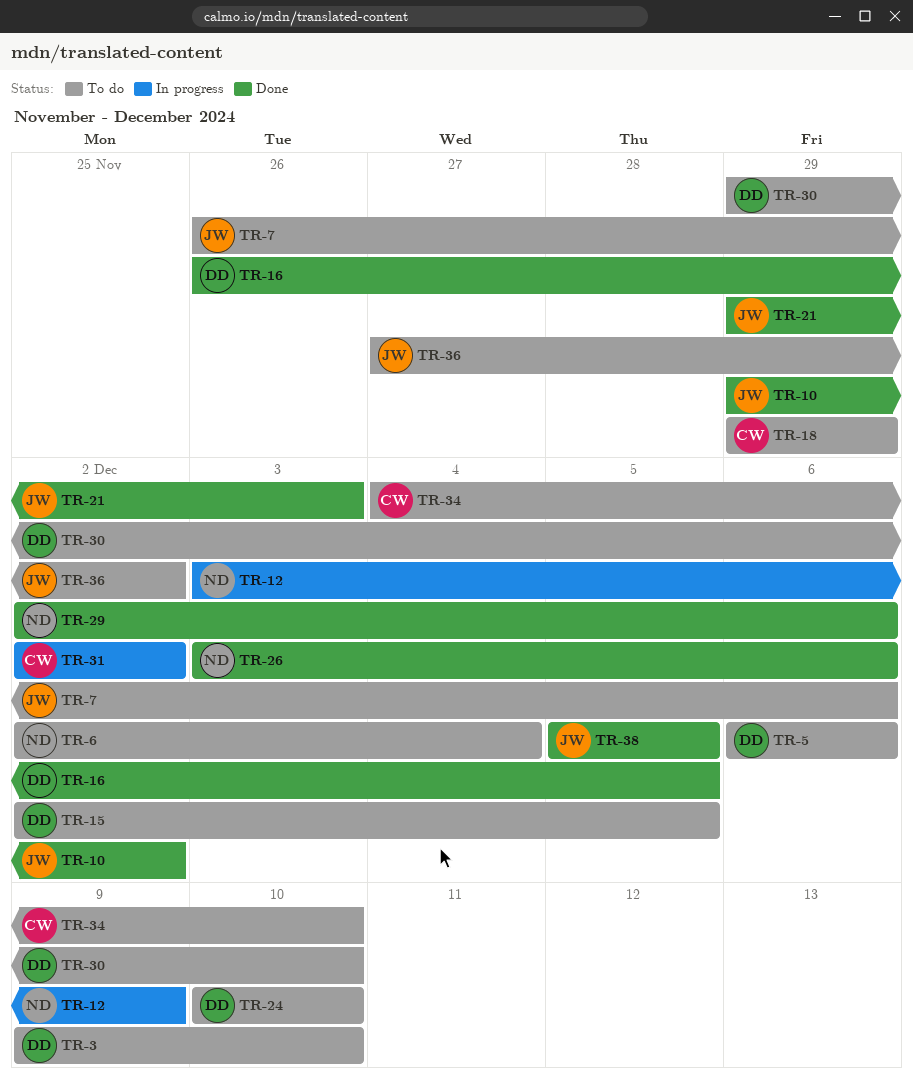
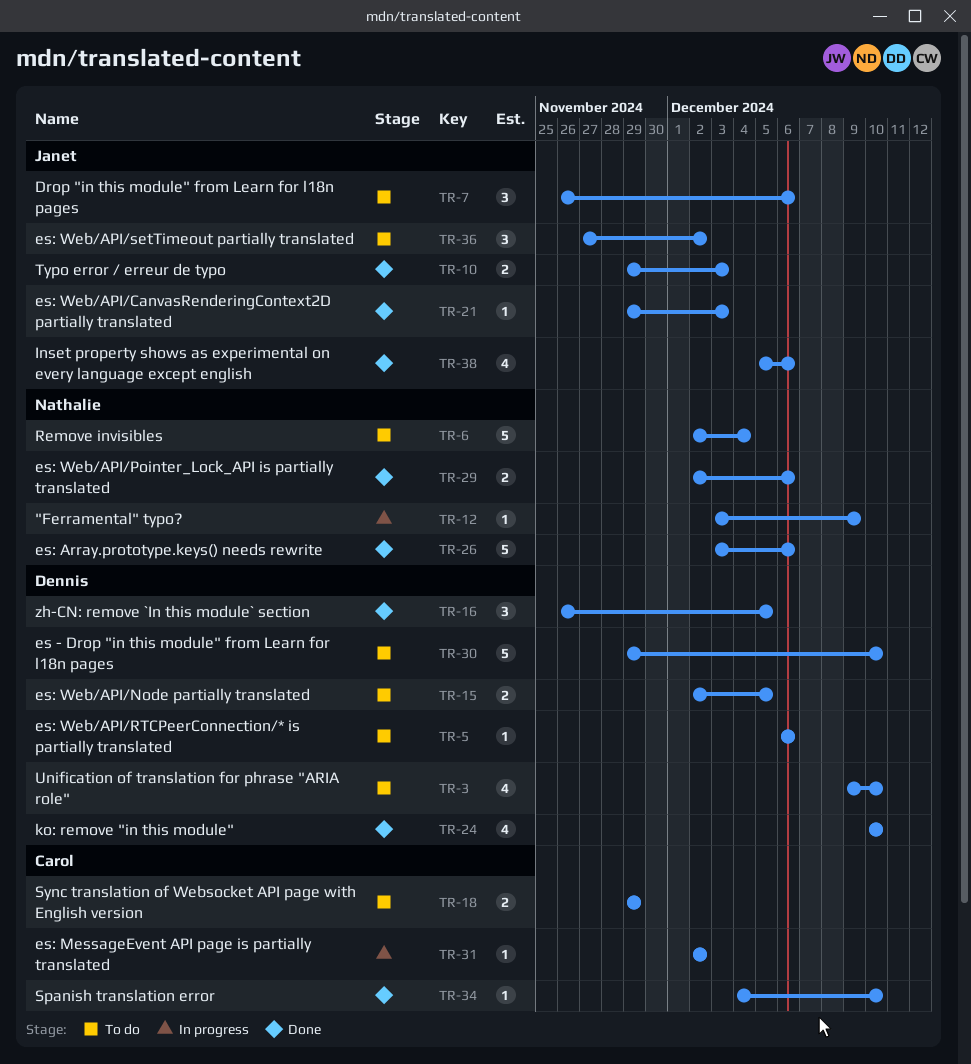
TR-10, due: Dec 2 -> Dec 3
TR-24, status: To do -> Done
TR-34, status: To do -> Done
TR-38, due: Dec 5 -> Dec 6

